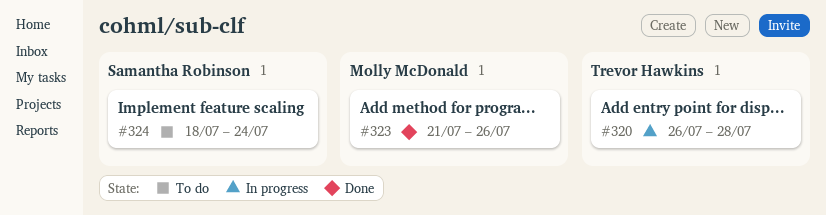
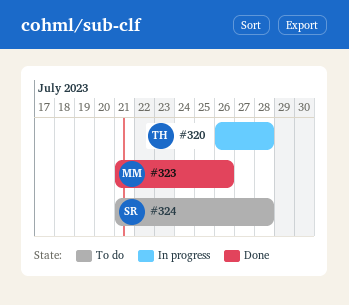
#324, start: Jul 18 -> Jul 21
#324, due: Jul 24 -> Jul 28

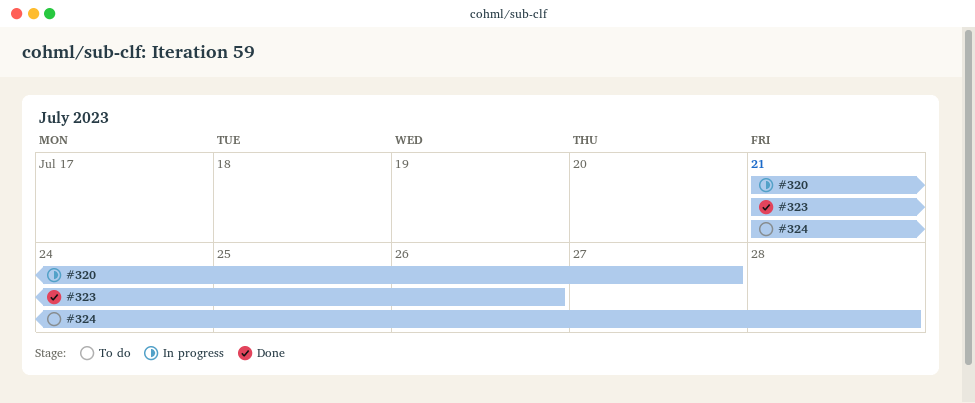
#320, start: Jul 26 -> Jul 21
#320, due: Jul 28 -> Jul 27

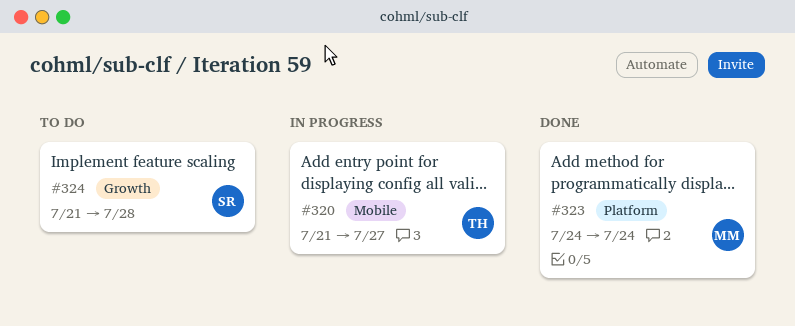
#323, start: Jul 21 -> Jul 24
#323, due: Jul 26 -> Jul 24

